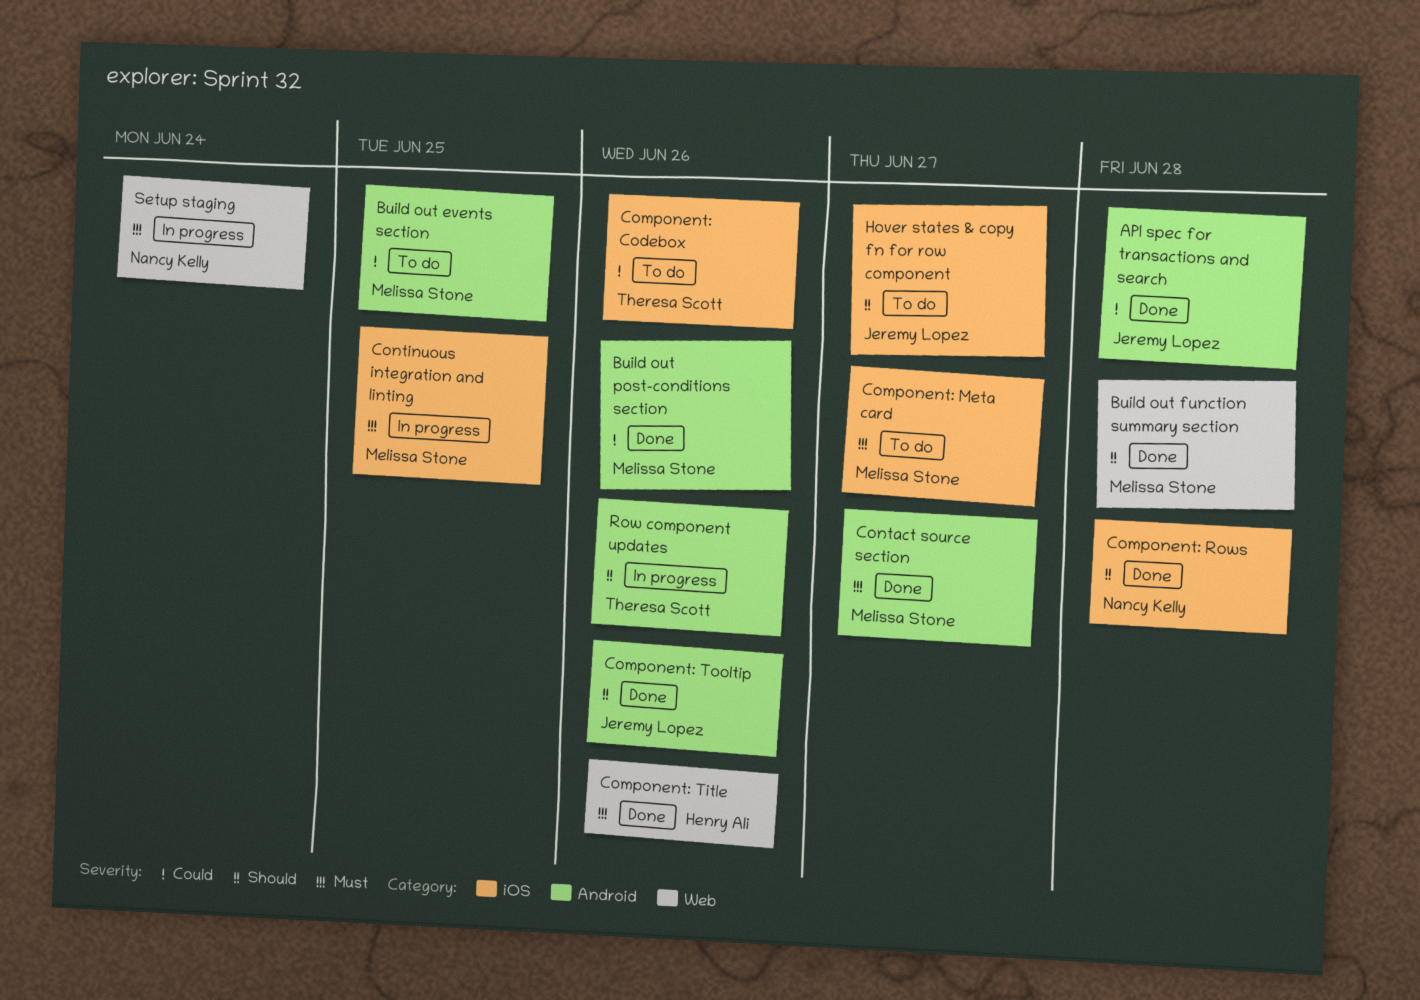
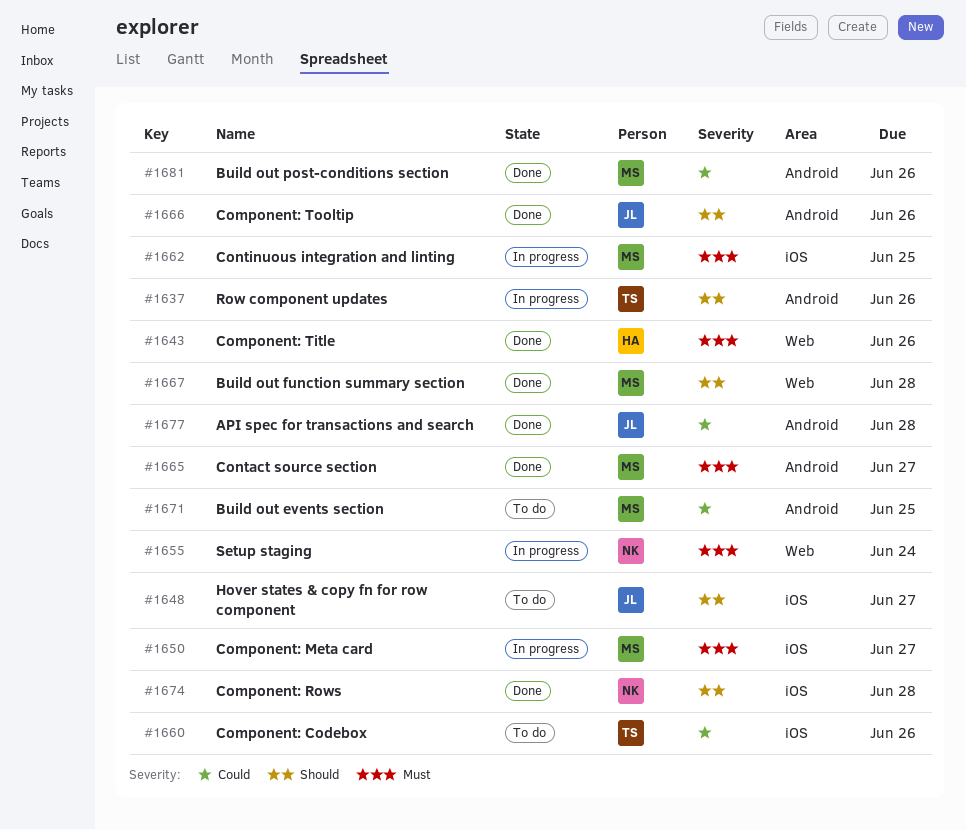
Component: Meta card, status: To do -> In progress

